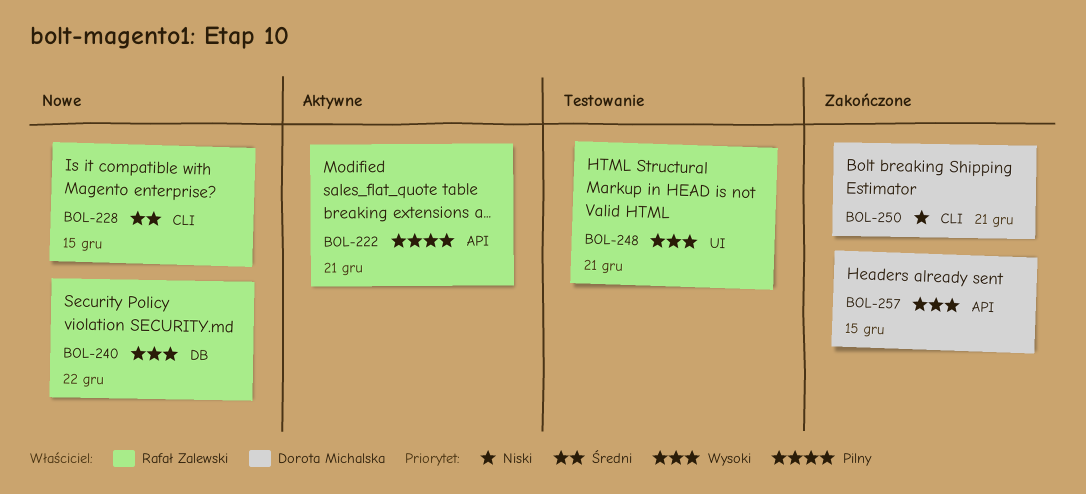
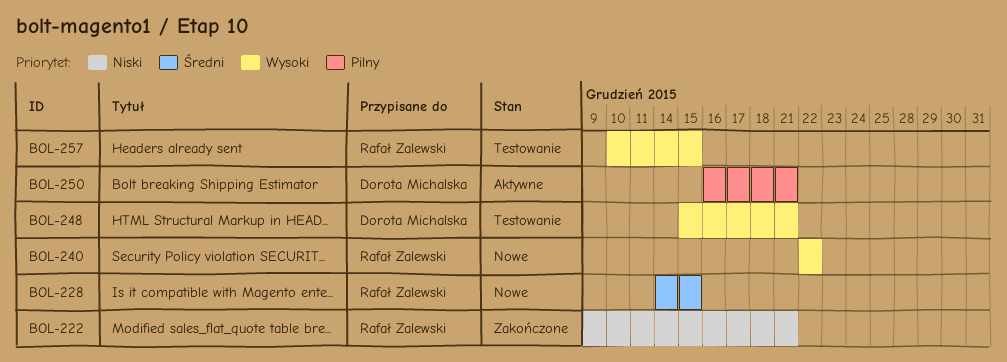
BOL-222, status: Aktywne -> Zakończone
BOL-222, priority: Pilny -> Niski
BOL-248, owner: Rafał Zalewski -> Dorota Michalska
BOL-250, status: Zakończone -> Aktywne
BOL-250, priority: Niski -> Pilny
BOL-257, status: Zakończone -> Testowanie
BOL-257, owner: Dorota Michalska -> Rafał Zalewski

